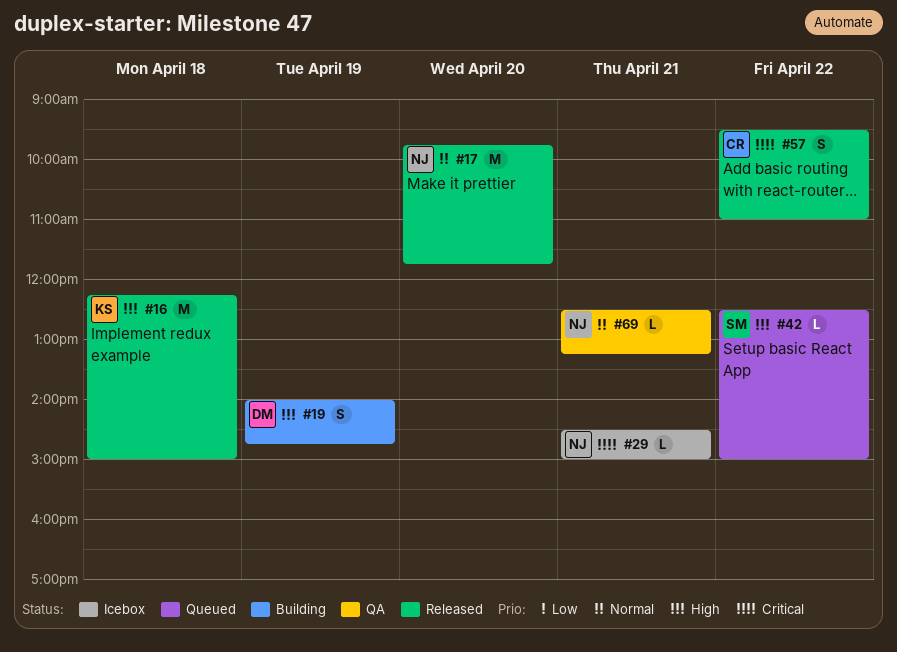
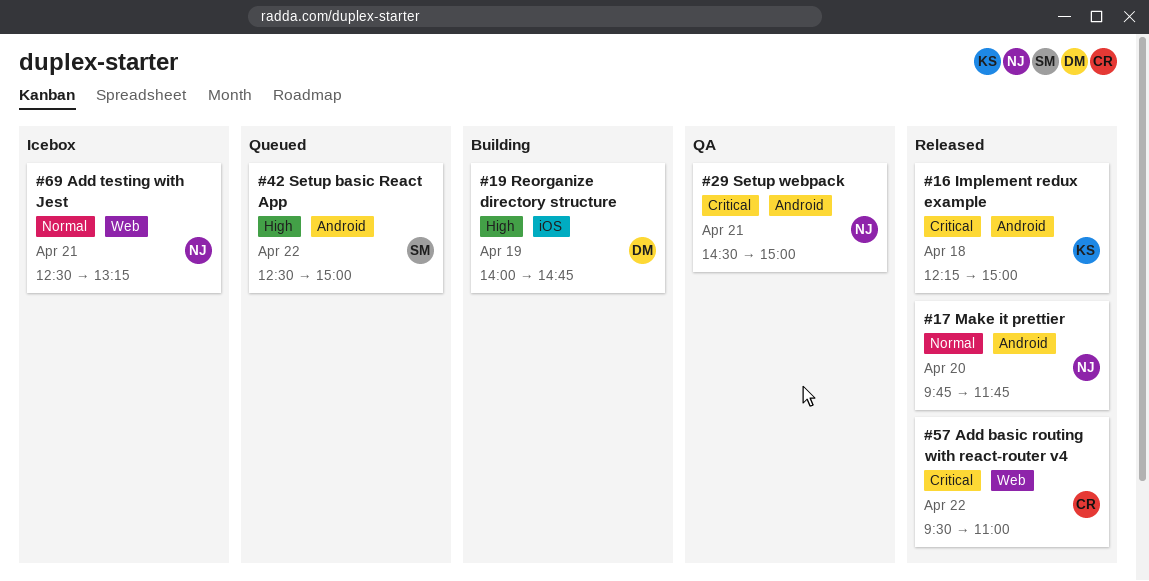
#16, priority: High -> Critical
#29, status: Icebox -> QA
#69, status: QA -> Icebox

